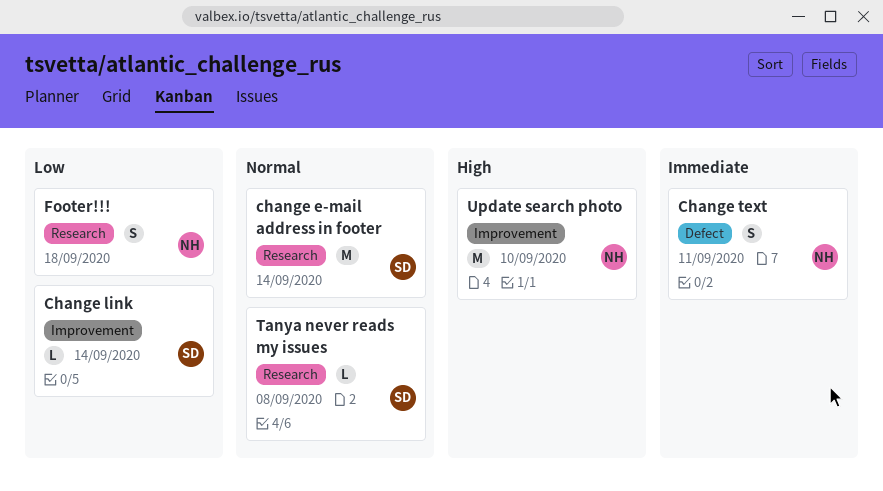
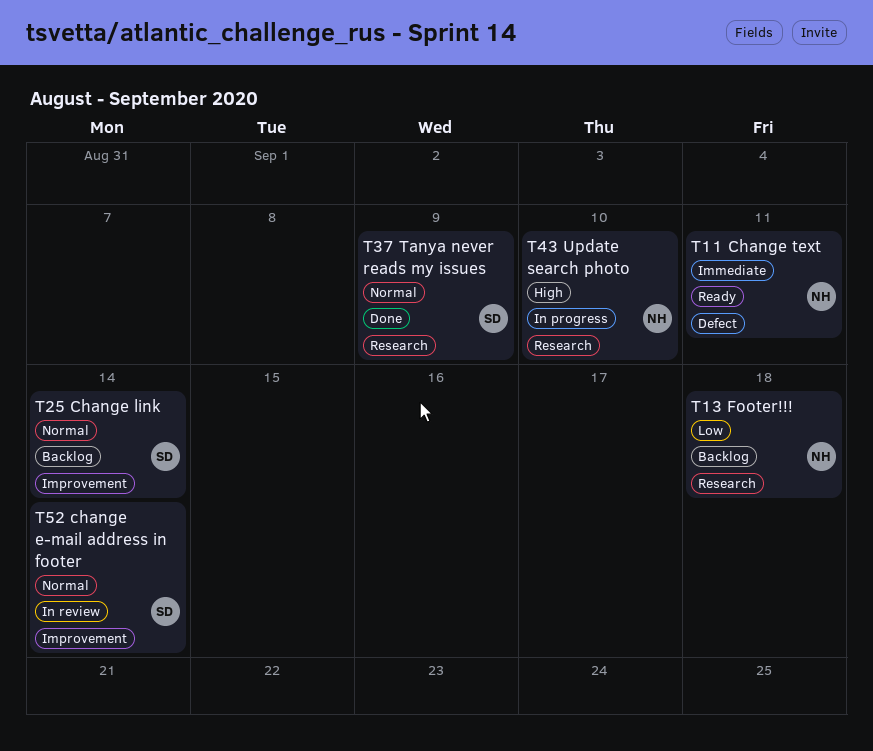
change e-mail address in footer, label: Research -> Improvement
Change link, priority: Low -> Normal
Tanya never reads my issues, due: Sep 8 -> Sep 9
Update search photo, label: Improvement -> Research

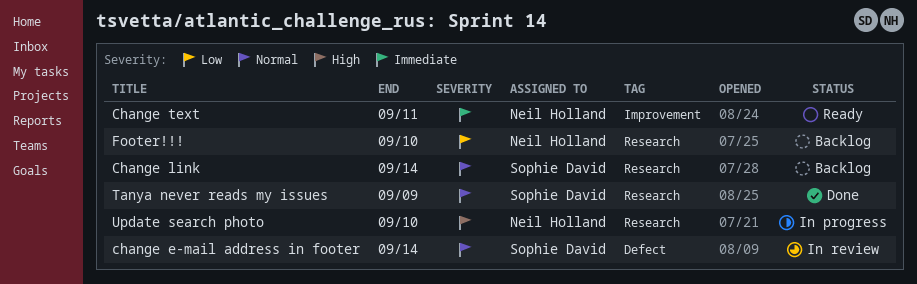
change e-mail address in footer, label: Improvement -> Defect
Change link, label: Improvement -> Research
Change text, label: Defect -> Improvement
Footer!!!, due: Sep 18 -> Sep 10

